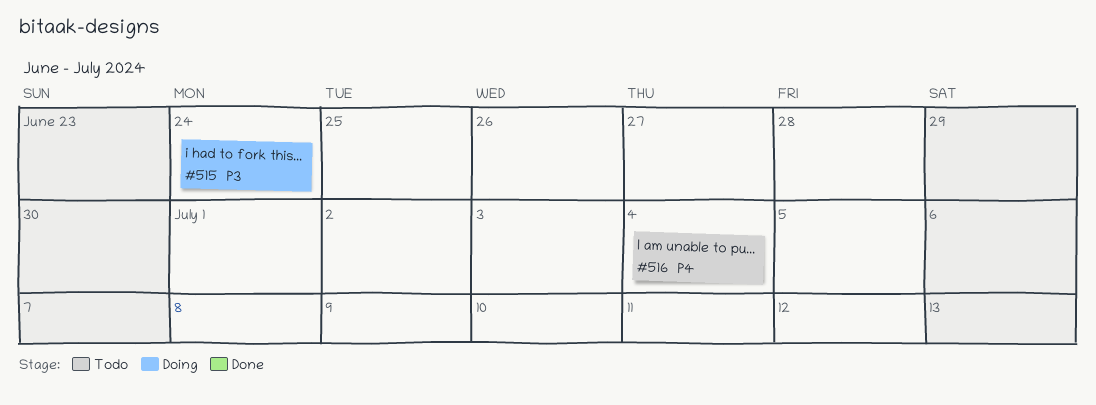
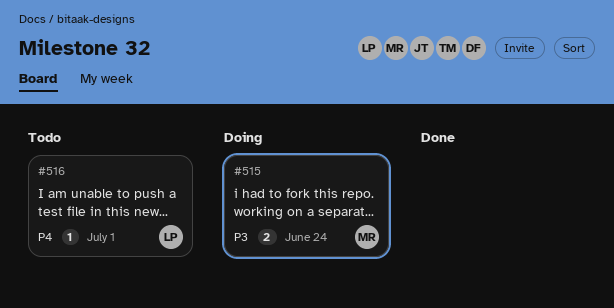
#516, due: Jul 4 -> Jul 1

